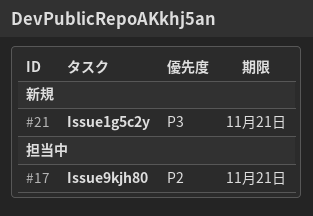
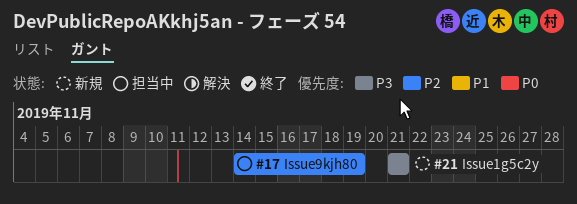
#17, due: Nov 21 -> Nov 19

